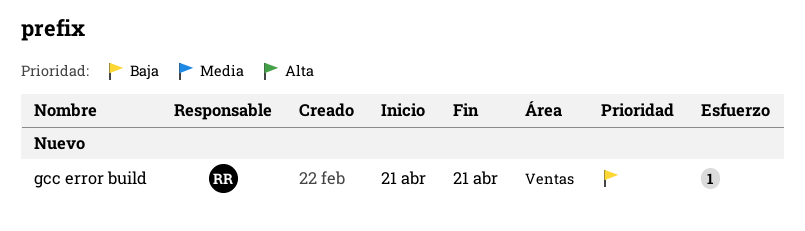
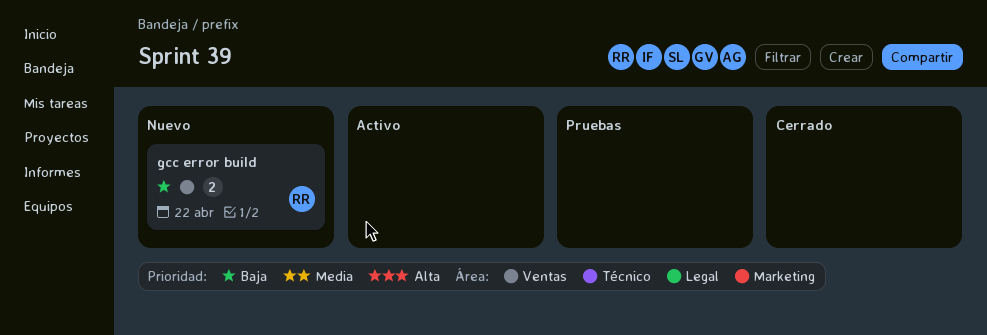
gcc error build, estimate: 1 -> 2
gcc error build, due: Apr 21 -> Apr 22

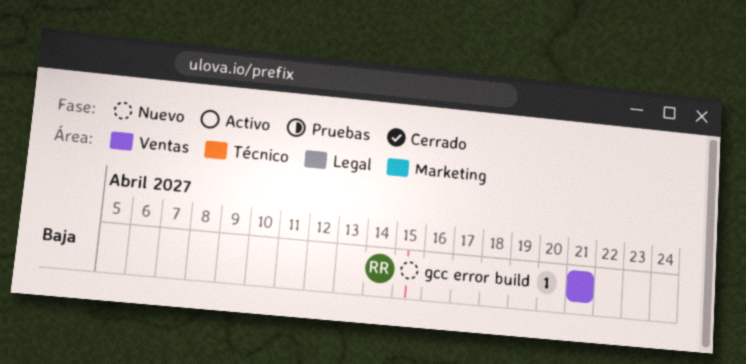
gcc error build, estimate: 2 -> 1
gcc error build, due: Apr 22 -> Apr 21

